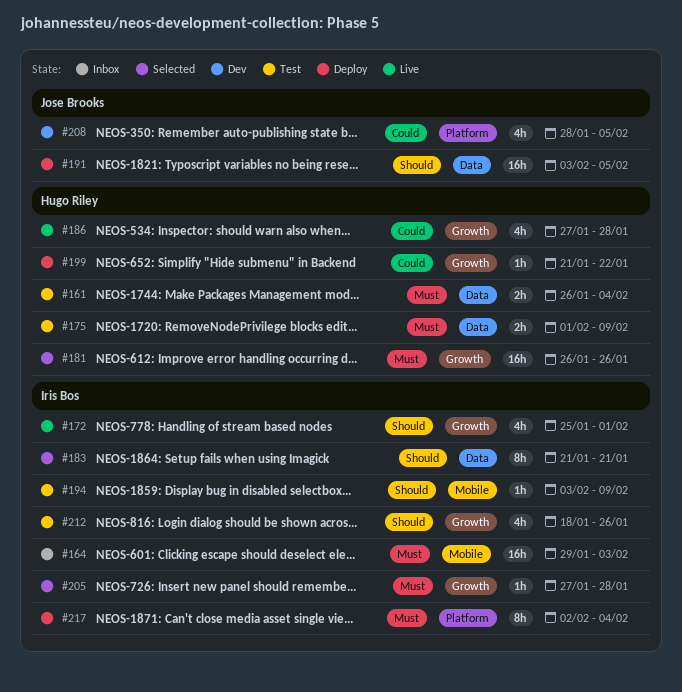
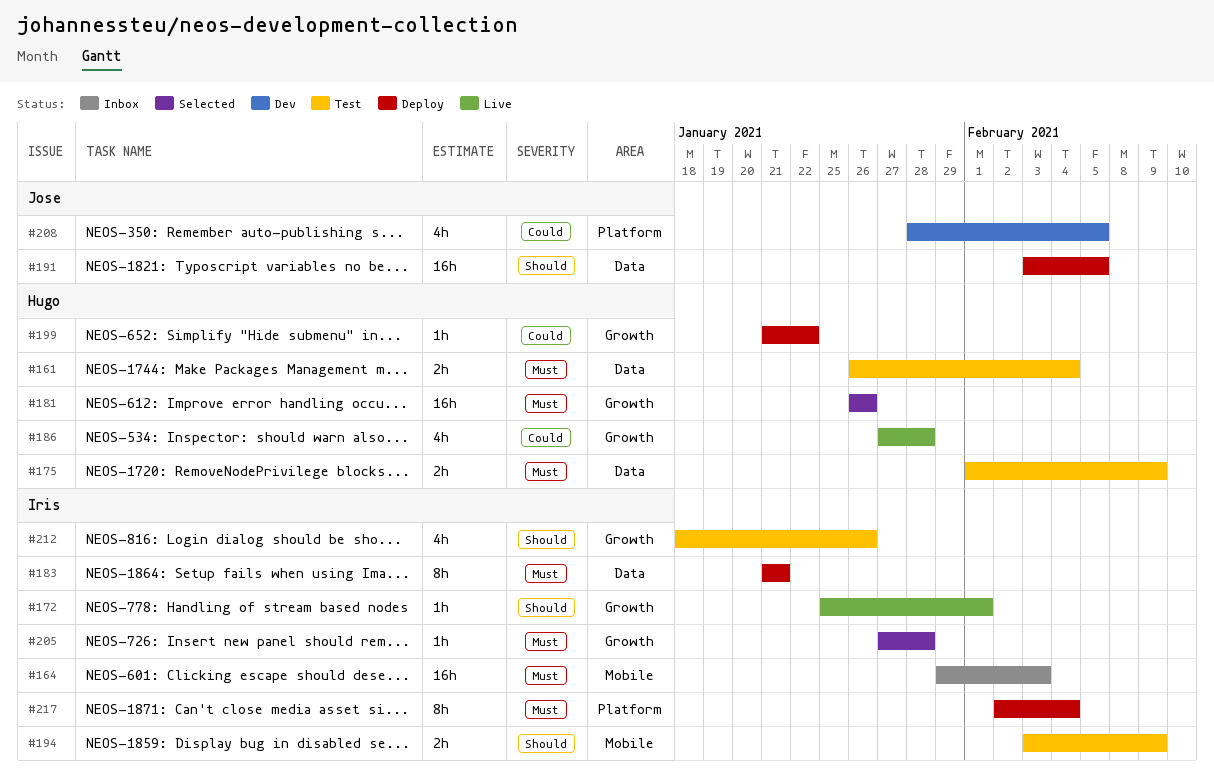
#172, estimate: 4h -> 1h
#183, status: Selected -> Deploy
#183, priority: Should -> Must
#194, estimate: 1h -> 2h

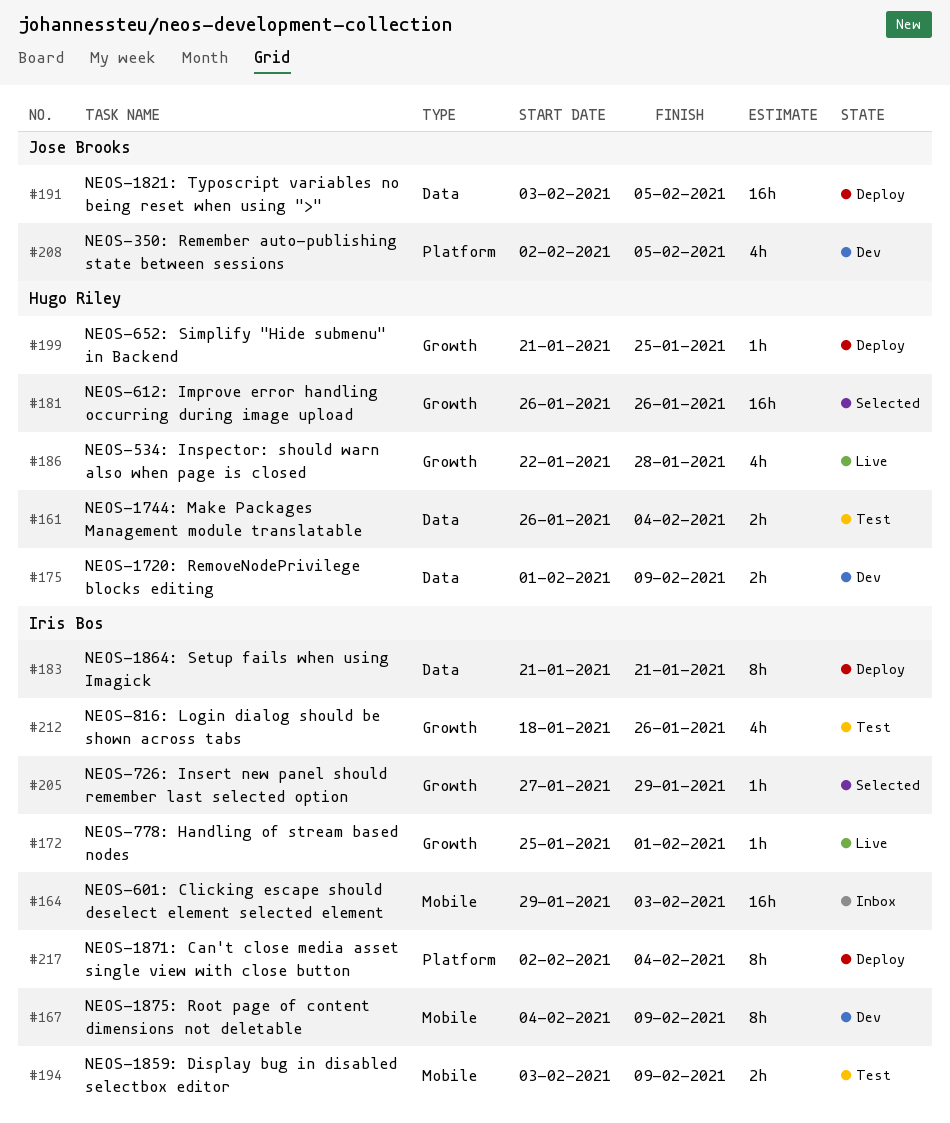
#167: none -> present
#175, status: Test -> Dev
#186, start: Jan 27 -> Jan 22
#199, due: Jan 22 -> Jan 25
#205, due: Jan 28 -> Jan 29
#208, start: Jan 28 -> Feb 2

